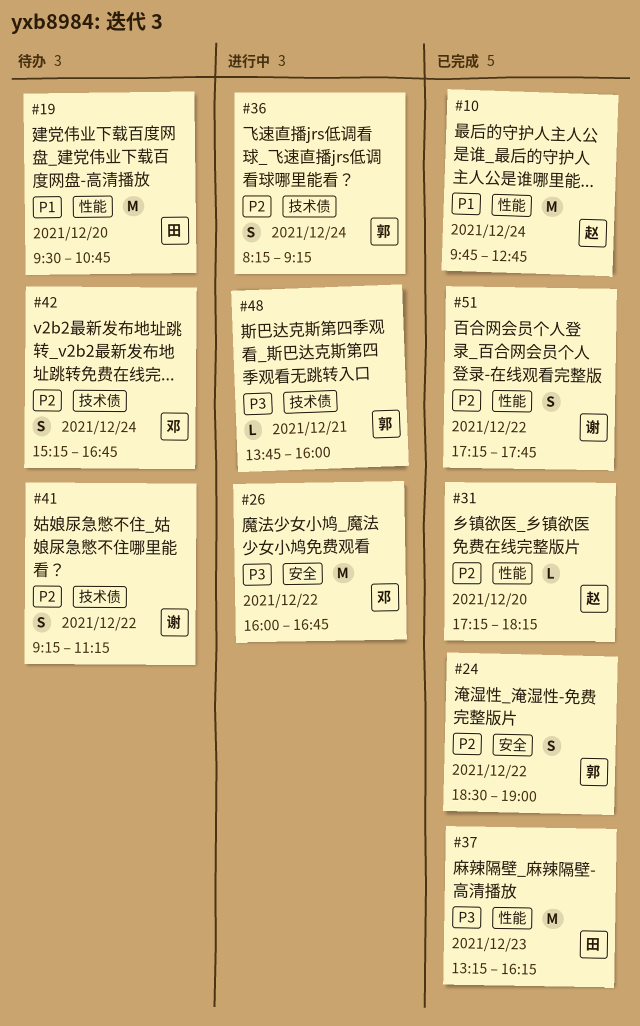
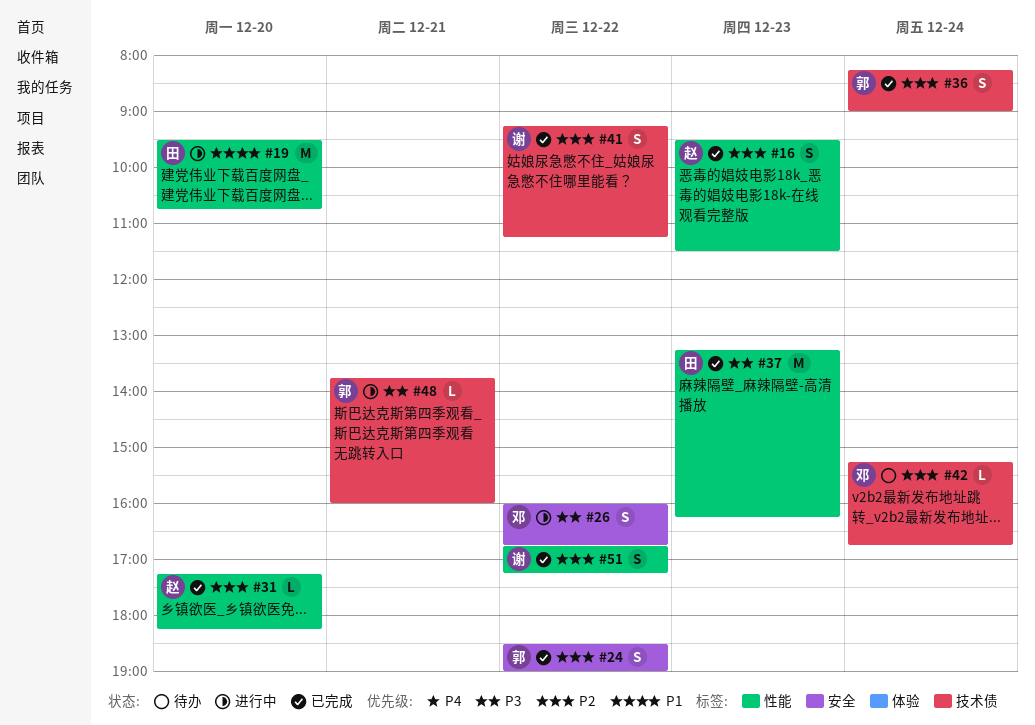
#10: present -> none
#16: none -> present
#19, status: 待办 -> 进行中
#26, estimate: M -> S
#36, status: 进行中 -> 已完成
#36, ends: 09:15 -> 09:00
#41, status: 待办 -> 已完成
#42, estimate: S -> L
#51, begins: 17:15 -> 16:45
#51, ends: 17:45 -> 17:15

